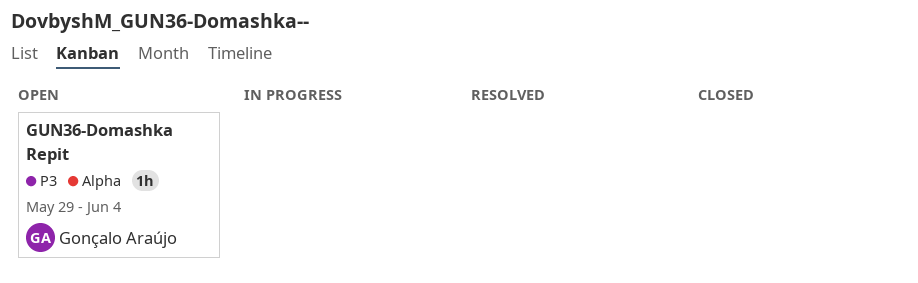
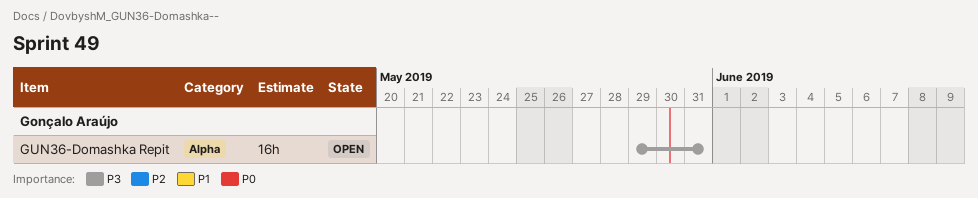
GUN36-Domashka Repit, estimate: 1h -> 16h
GUN36-Domashka Repit, due: Jun 4 -> May 31

